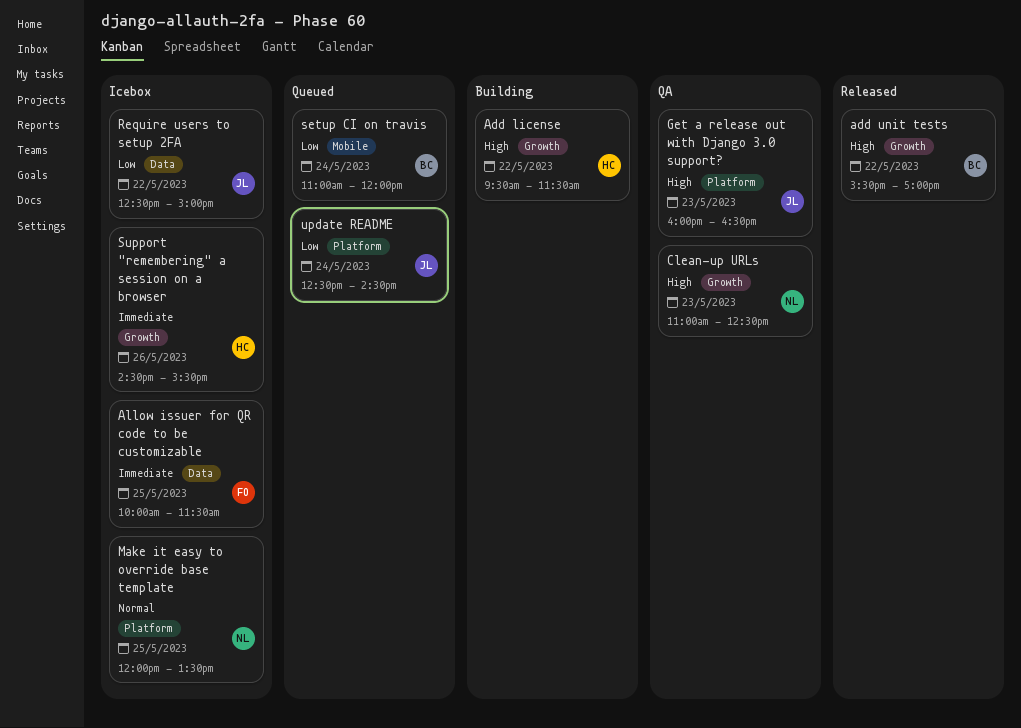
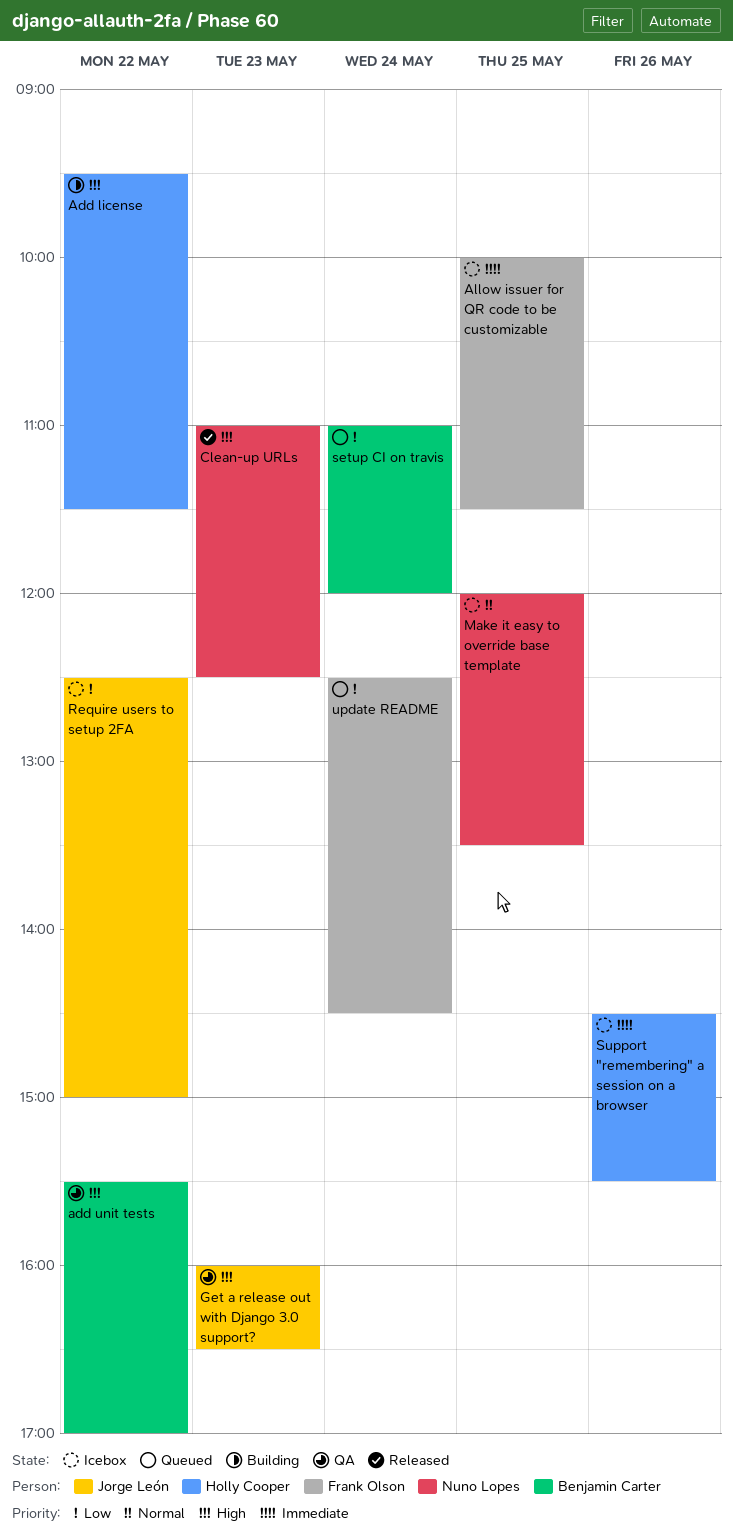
add unit tests, status: Released -> QA
Clean-up URLs, status: QA -> Released
update README, owner: Jorge León -> Frank Olson

